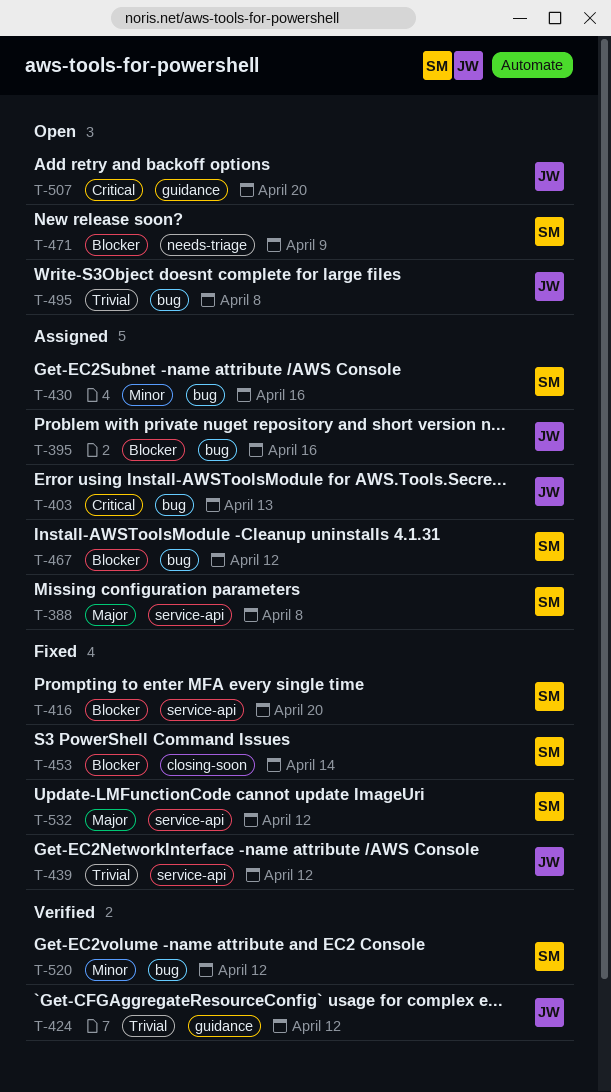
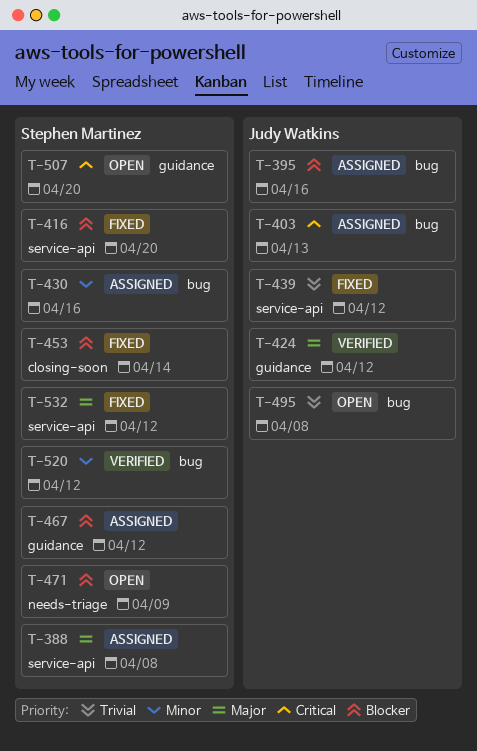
T-424, priority: Trivial -> Major
T-467, label: bug -> guidance
T-507, owner: Judy Watkins -> Stephen Martinez

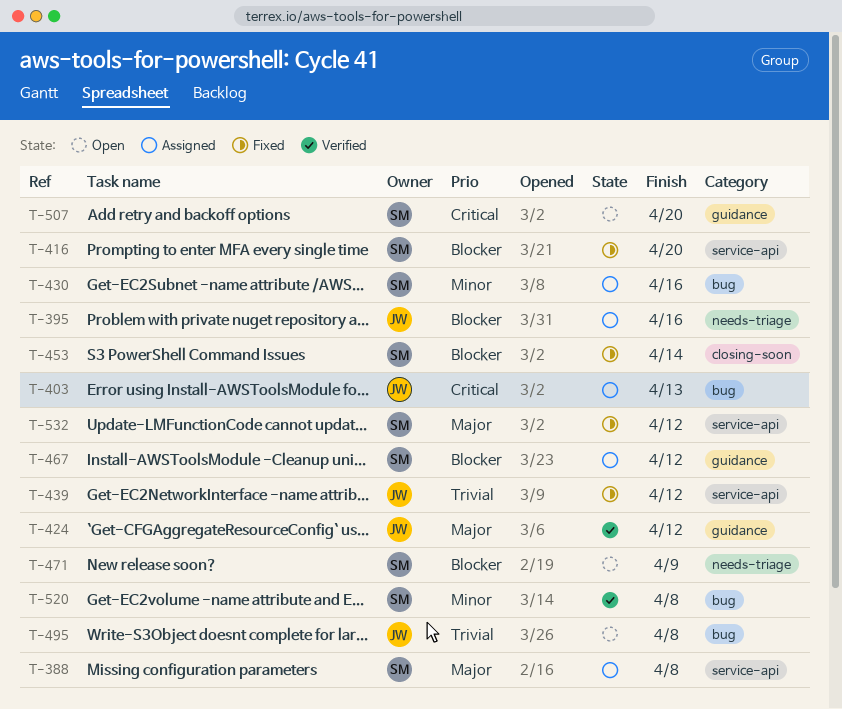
T-395, label: bug -> needs-triage
T-520, due: Apr 12 -> Apr 8

